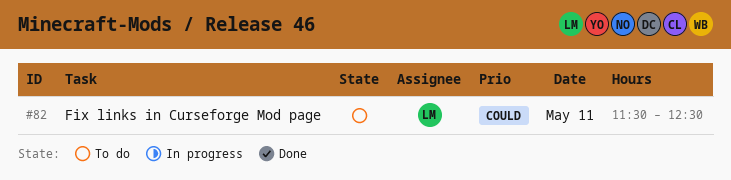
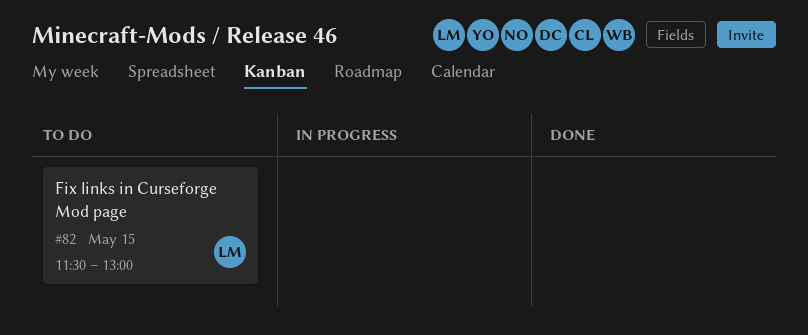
#82, day: May 11 -> May 15
#82, ends: 12:30 -> 13:00

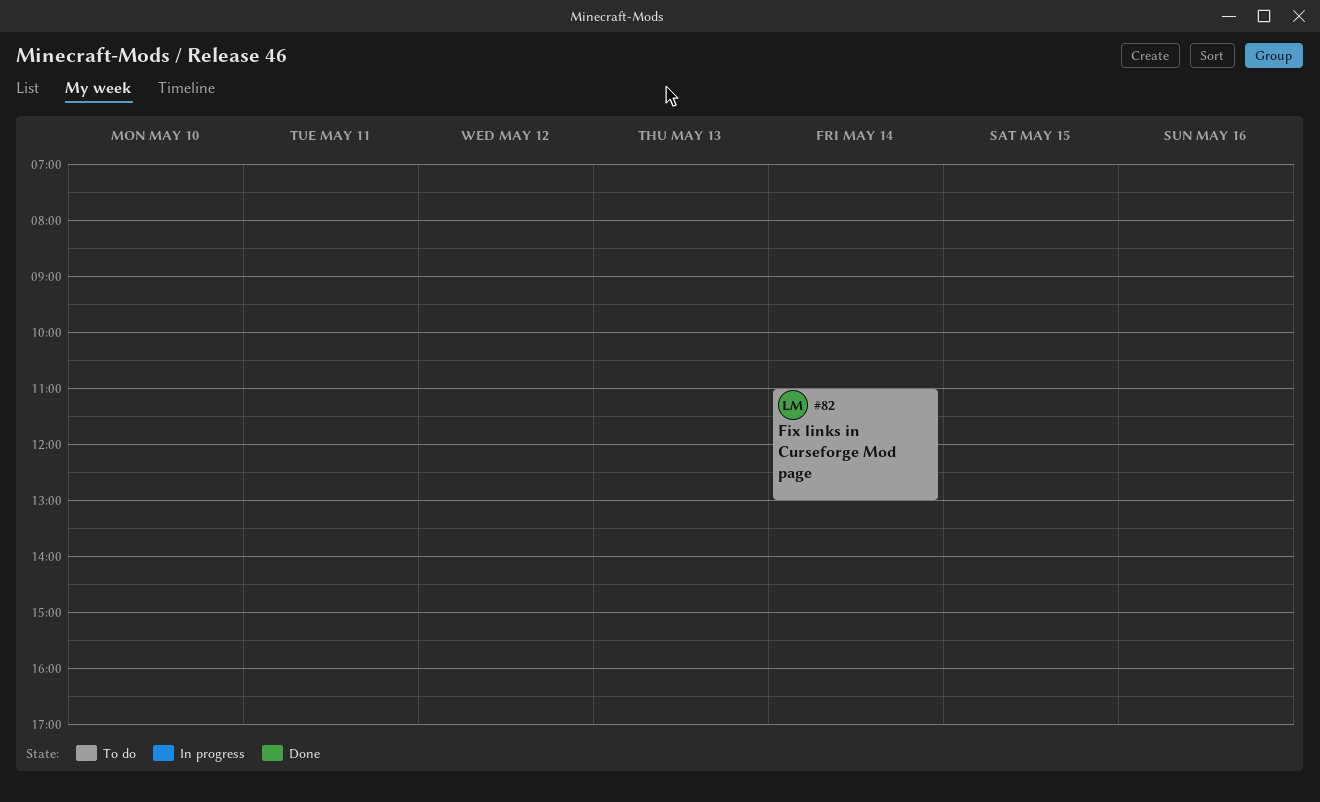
#82, day: May 15 -> May 14
#82, begins: 11:30 -> 11:00

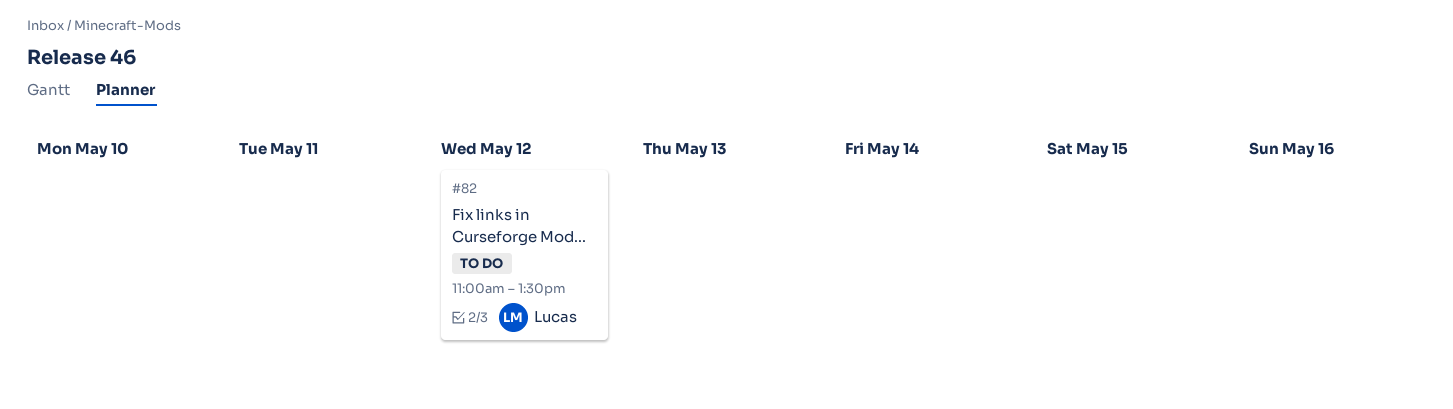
#82, day: May 14 -> May 12
#82, ends: 13:00 -> 13:30

